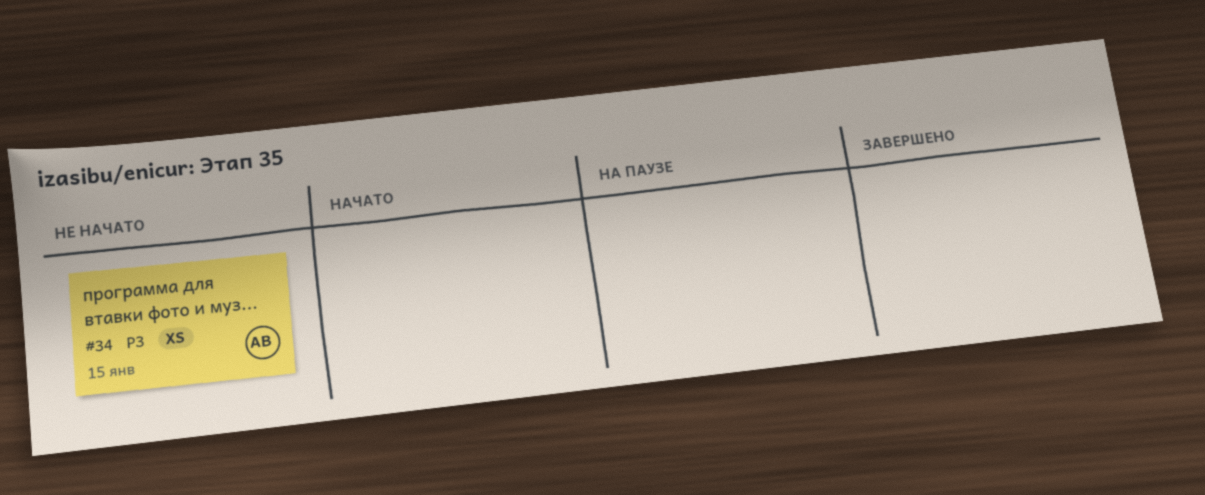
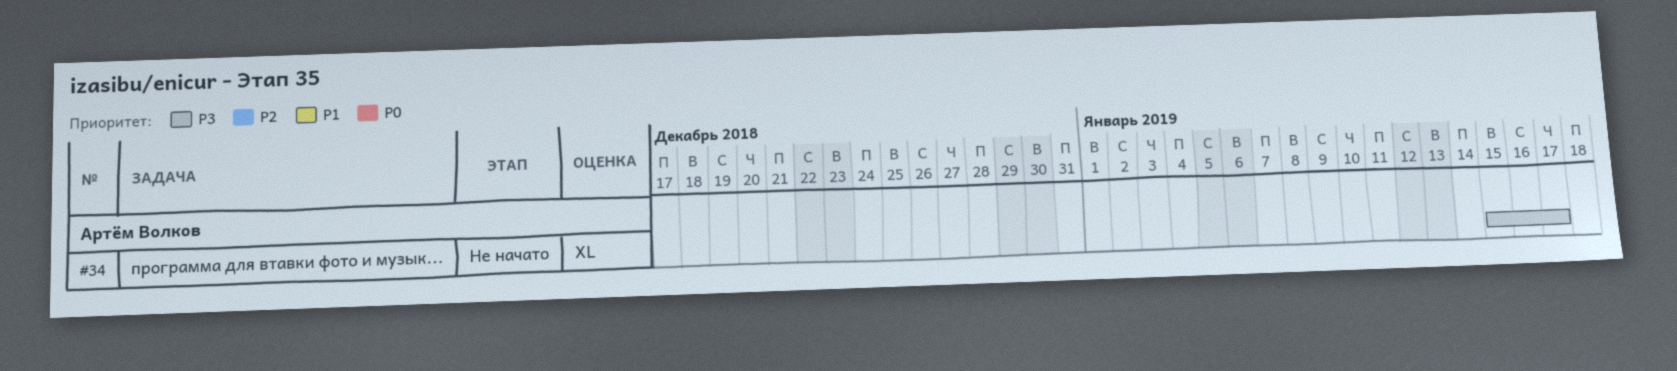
#34, estimate: XS -> XL
#34, due: Jan 15 -> Jan 17

